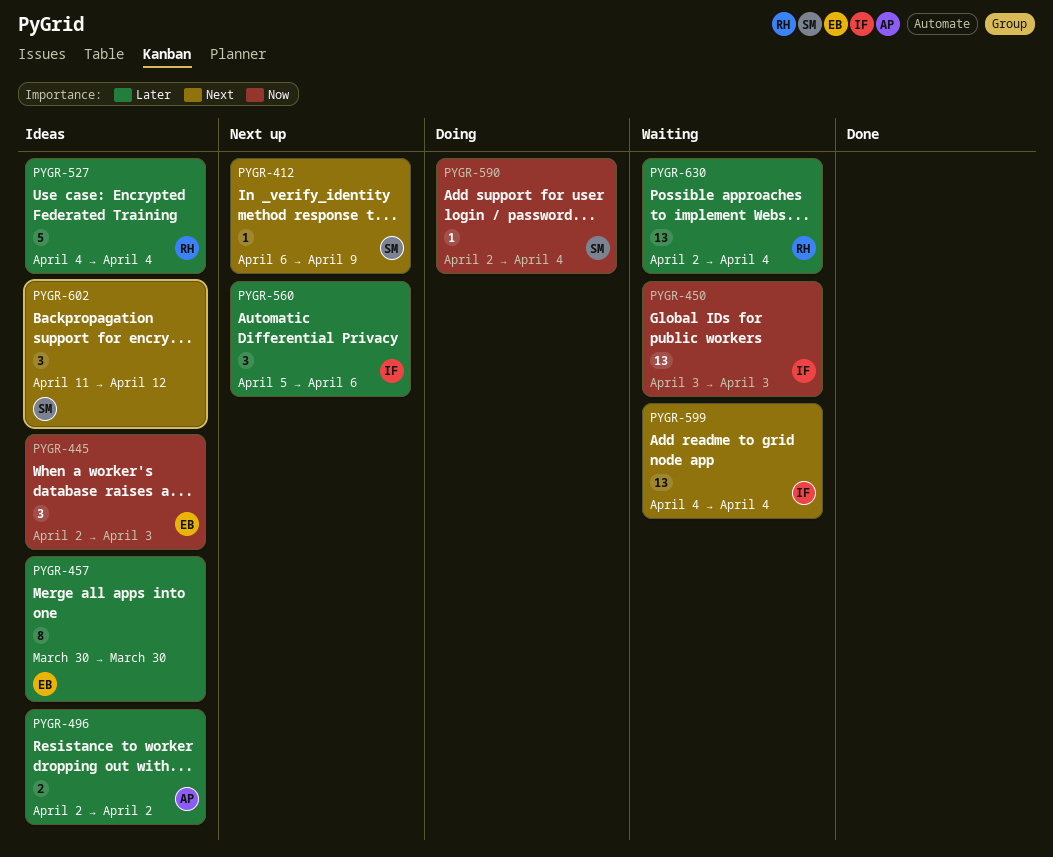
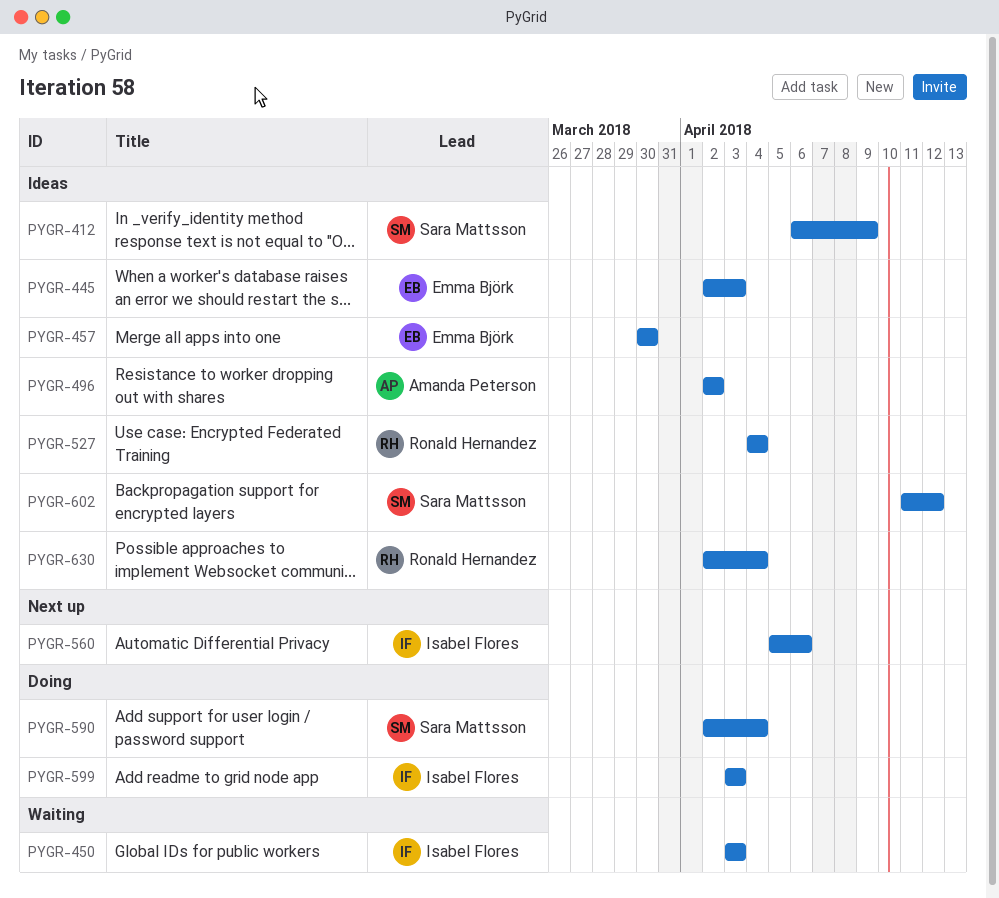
PYGR-412, status: Next up -> Ideas
PYGR-599, status: Waiting -> Doing
PYGR-599, start: Apr 4 -> Apr 3
PYGR-599, due: Apr 4 -> Apr 3
PYGR-630, status: Waiting -> Ideas

